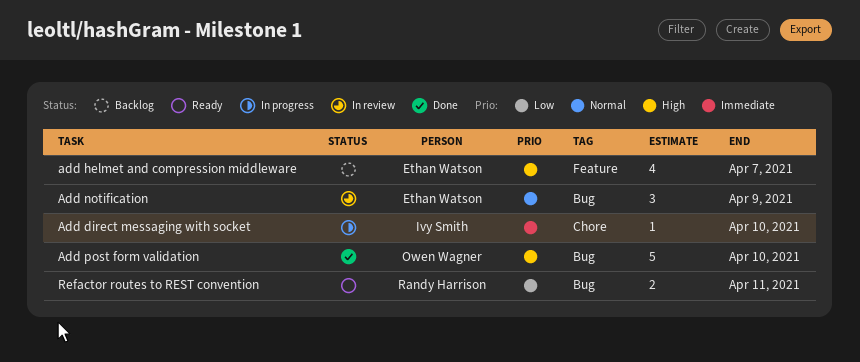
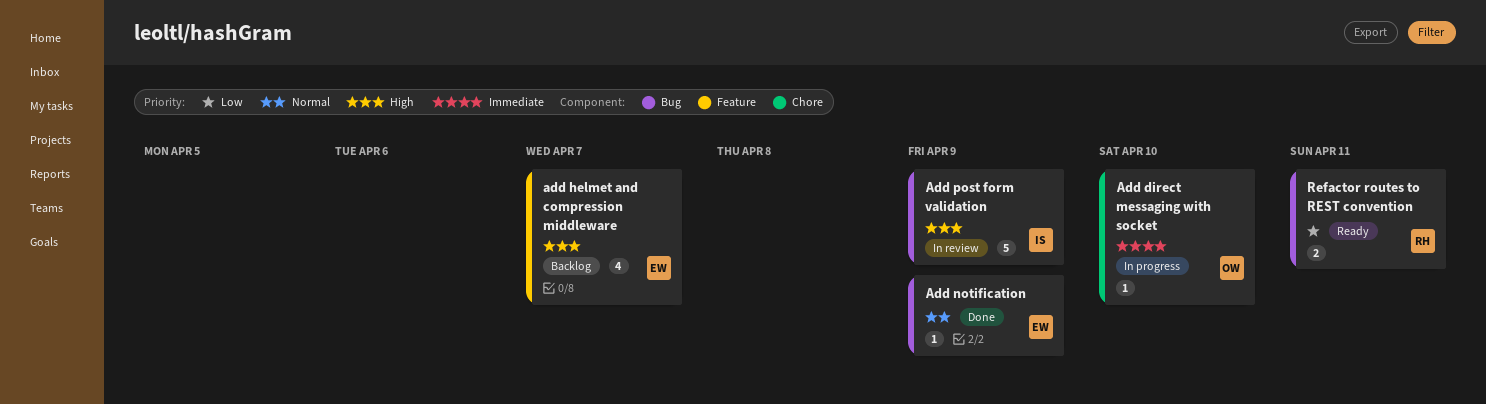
Add direct messaging with socket, owner: Ivy Smith -> Owen Wagner
Add notification, status: In review -> Done
Add notification, estimate: 3 -> 1
Add post form validation, status: Done -> In review
Add post form validation, owner: Owen Wagner -> Ivy Smith
Add post form validation, due: Apr 10 -> Apr 9

